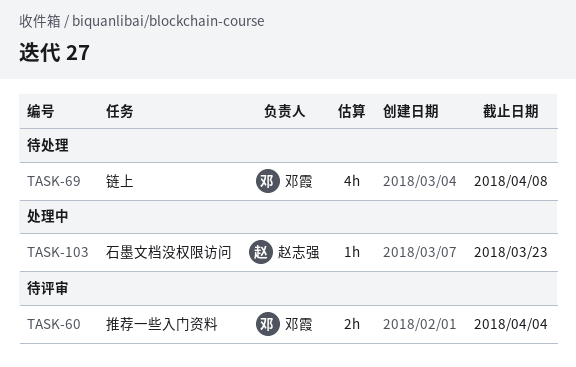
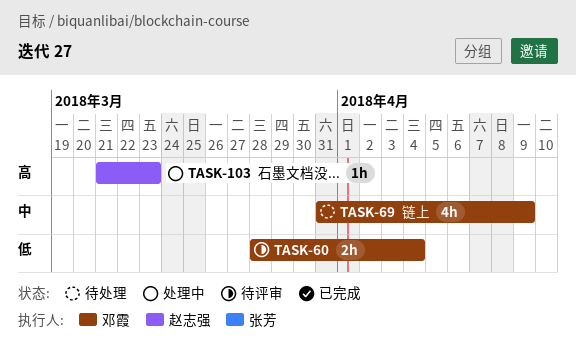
TASK-69, due: Apr 8 -> Apr 9

